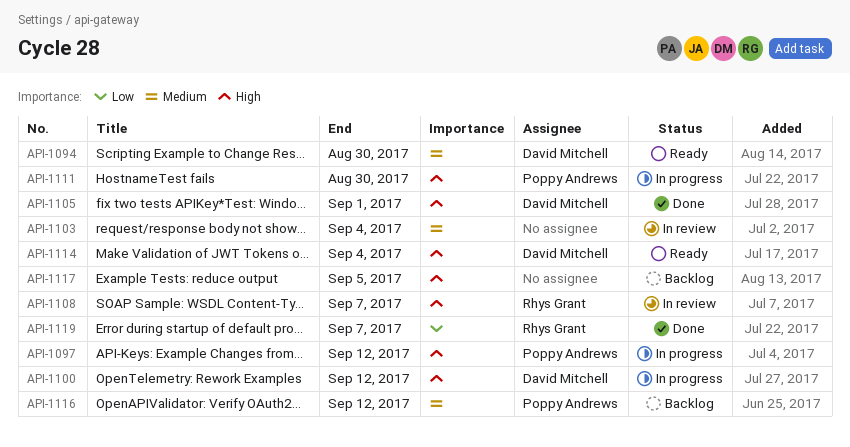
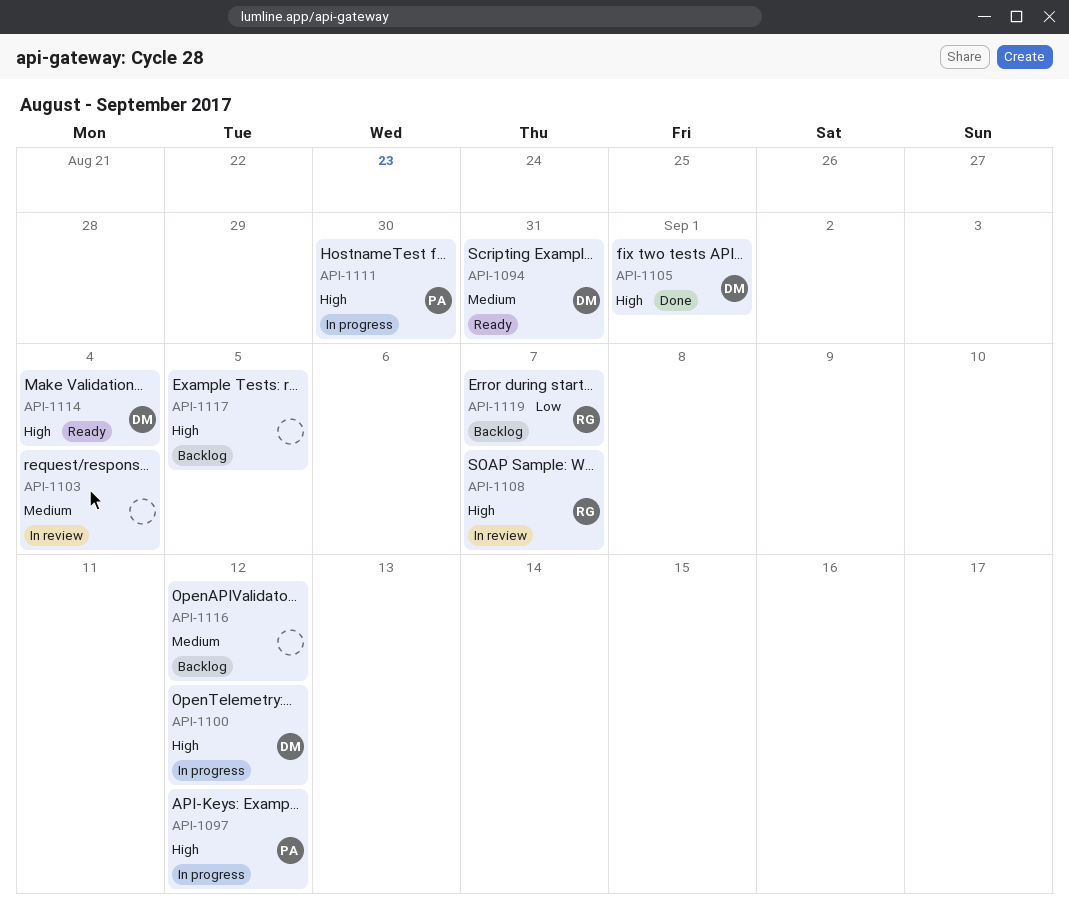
API-1094, due: Aug 30 -> Aug 31
API-1116, owner: Poppy Andrews -> none
API-1119, status: Done -> Backlog

